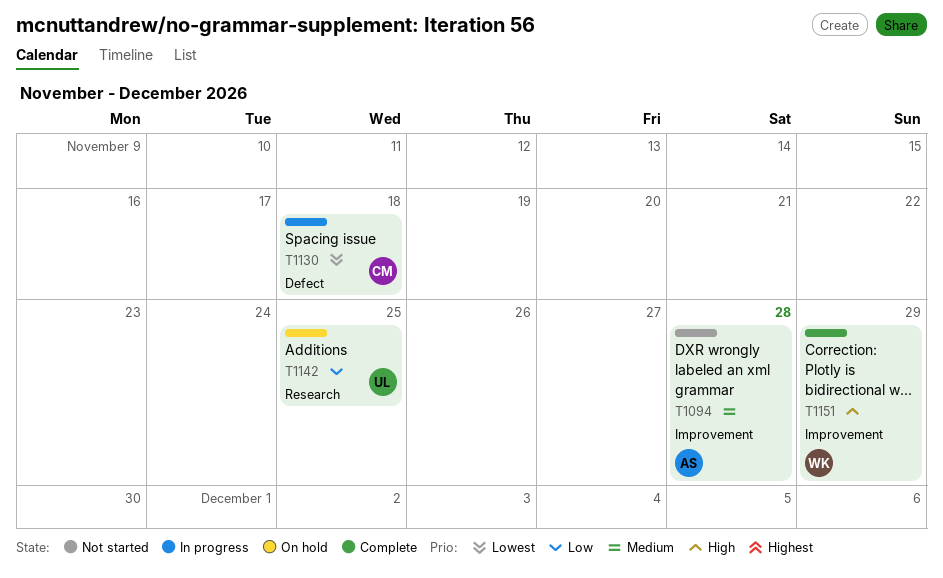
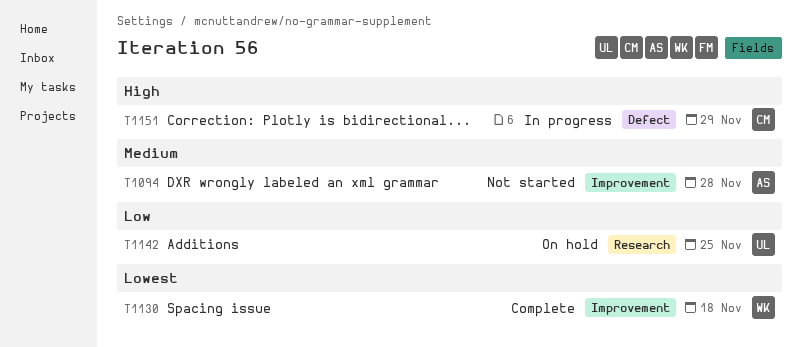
T1130, status: In progress -> Complete
T1130, owner: CM -> WK
T1130, label: Defect -> Improvement
T1151, status: Complete -> In progress
T1151, owner: WK -> CM
T1151, label: Improvement -> Defect

